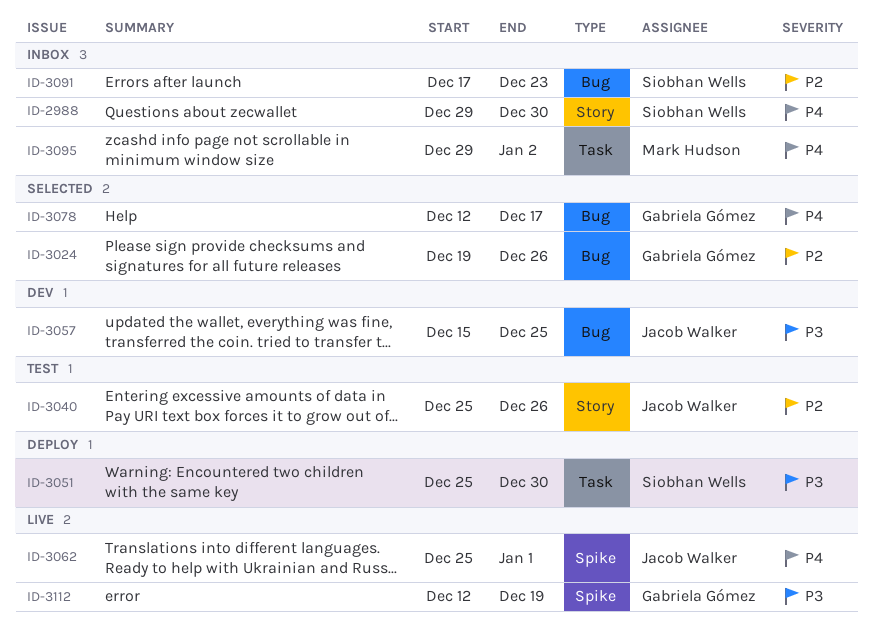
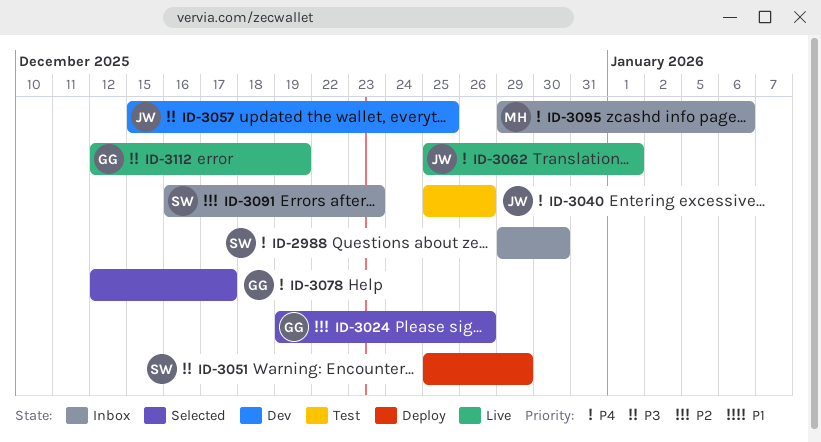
ID-3040, priority: P2 -> P4
ID-3051, due: Dec 30 -> Dec 29
ID-3091, start: Dec 17 -> Dec 16
ID-3095, due: Jan 2 -> Jan 6

